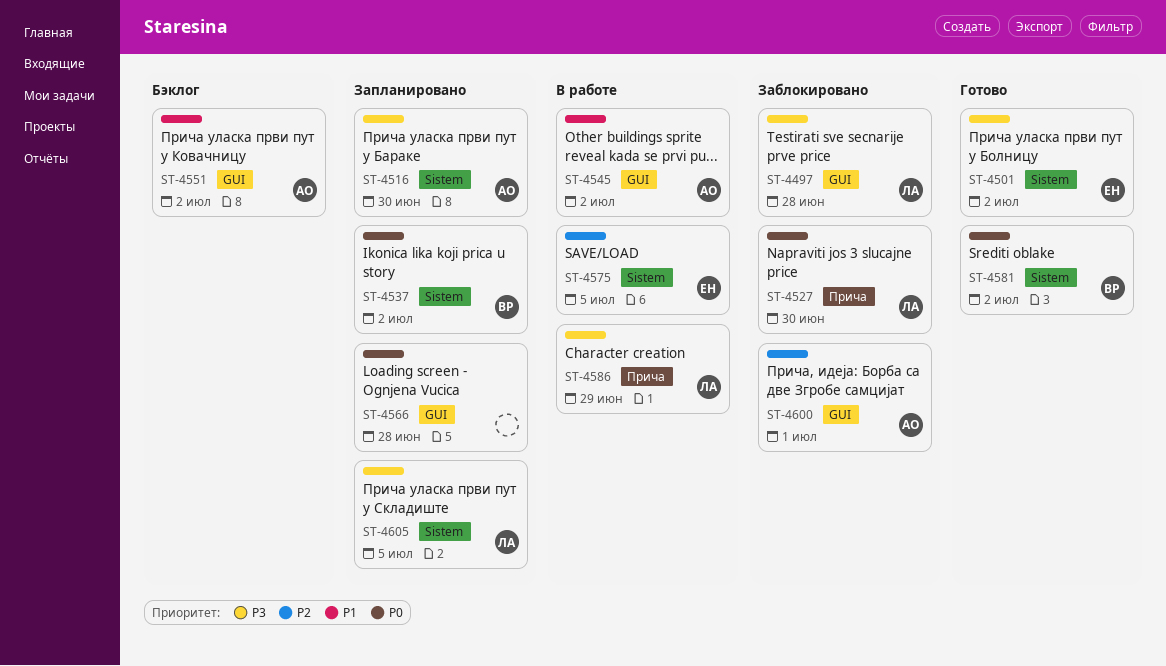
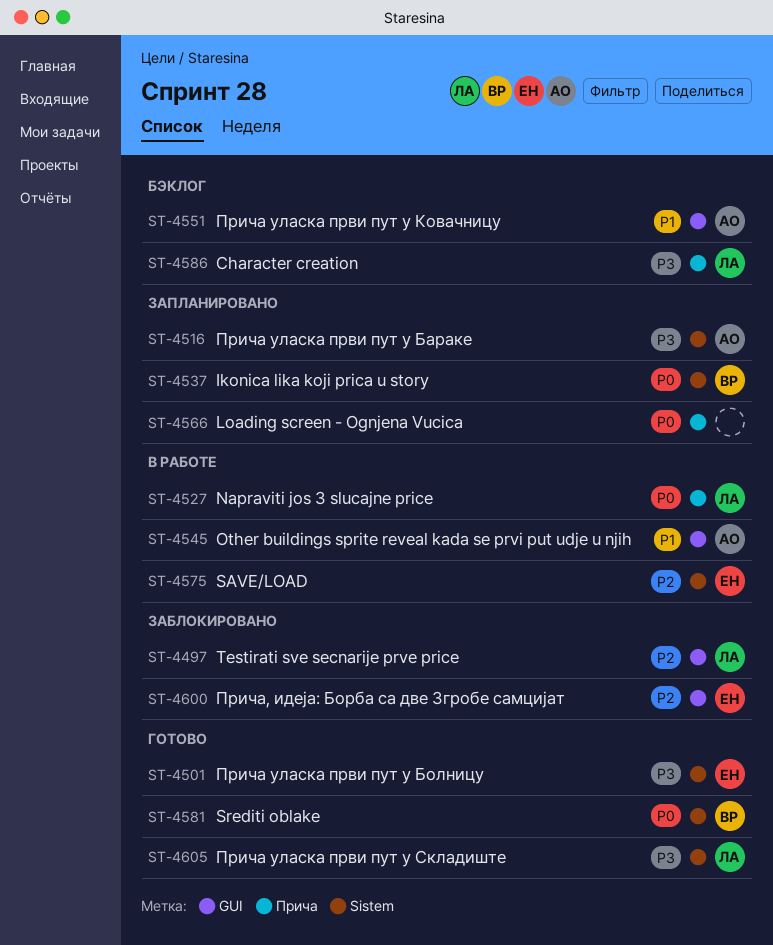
ST-4497, priority: P3 -> P2
ST-4527, status: Заблокировано -> В работе
ST-4566, label: GUI -> Прича
ST-4586, status: В работе -> Бэклог
ST-4600, owner: АО -> ЕН
ST-4605, status: Запланировано -> Готово

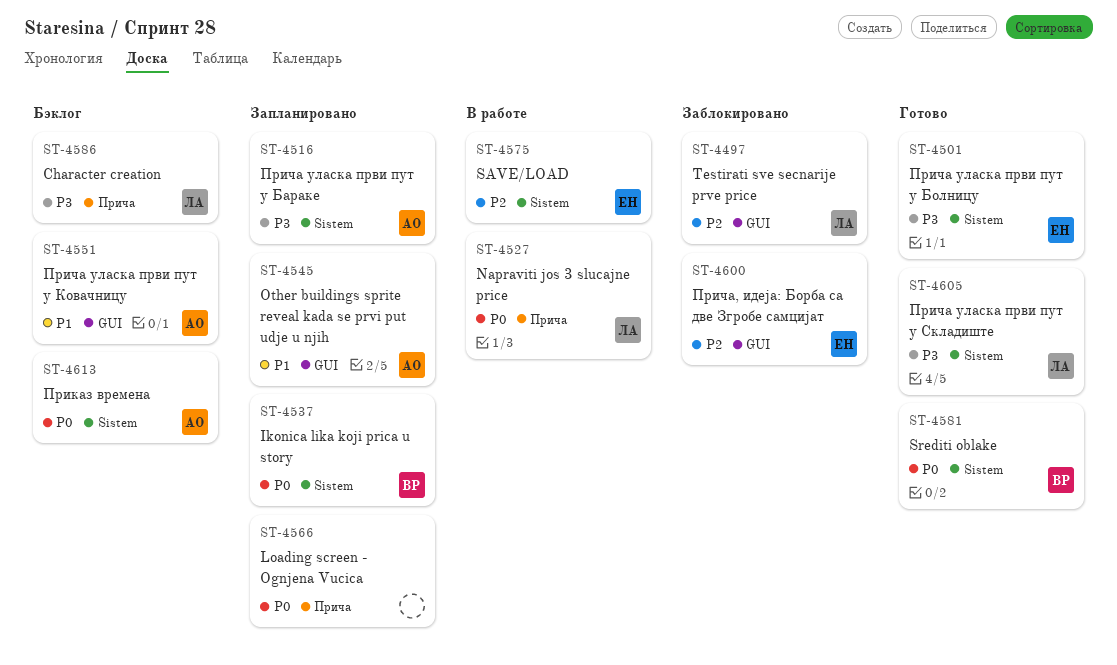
ST-4545, status: В работе -> Запланировано
ST-4613: none -> present

